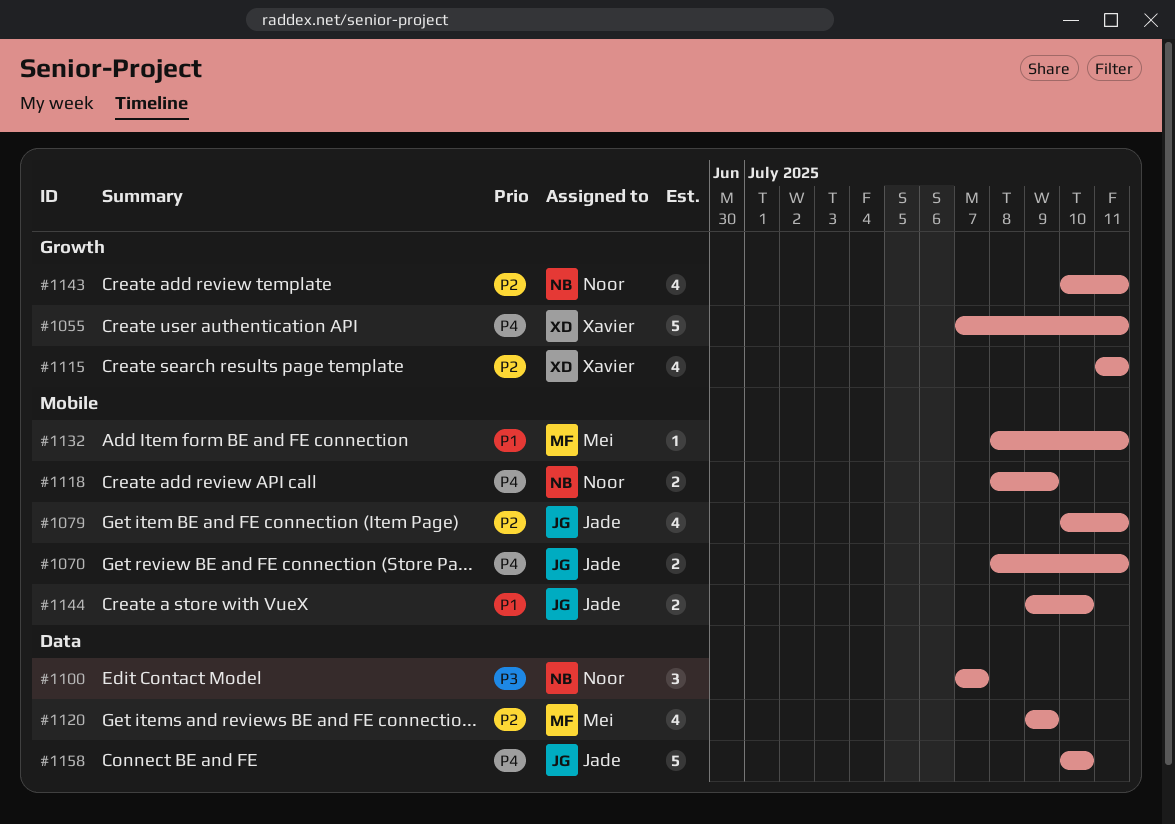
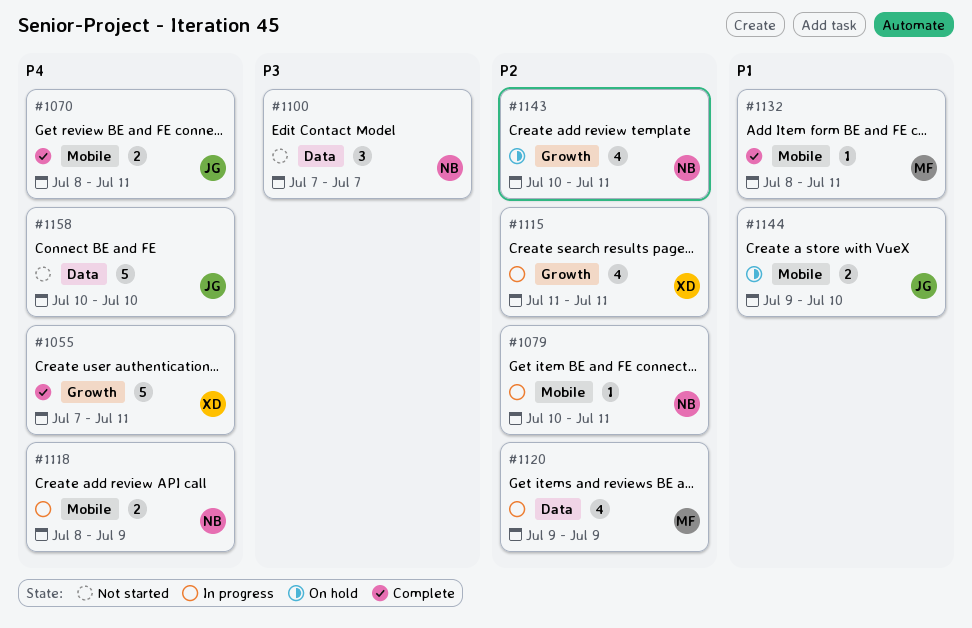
#1079, owner: Jade -> Noor
#1079, estimate: 4 -> 1

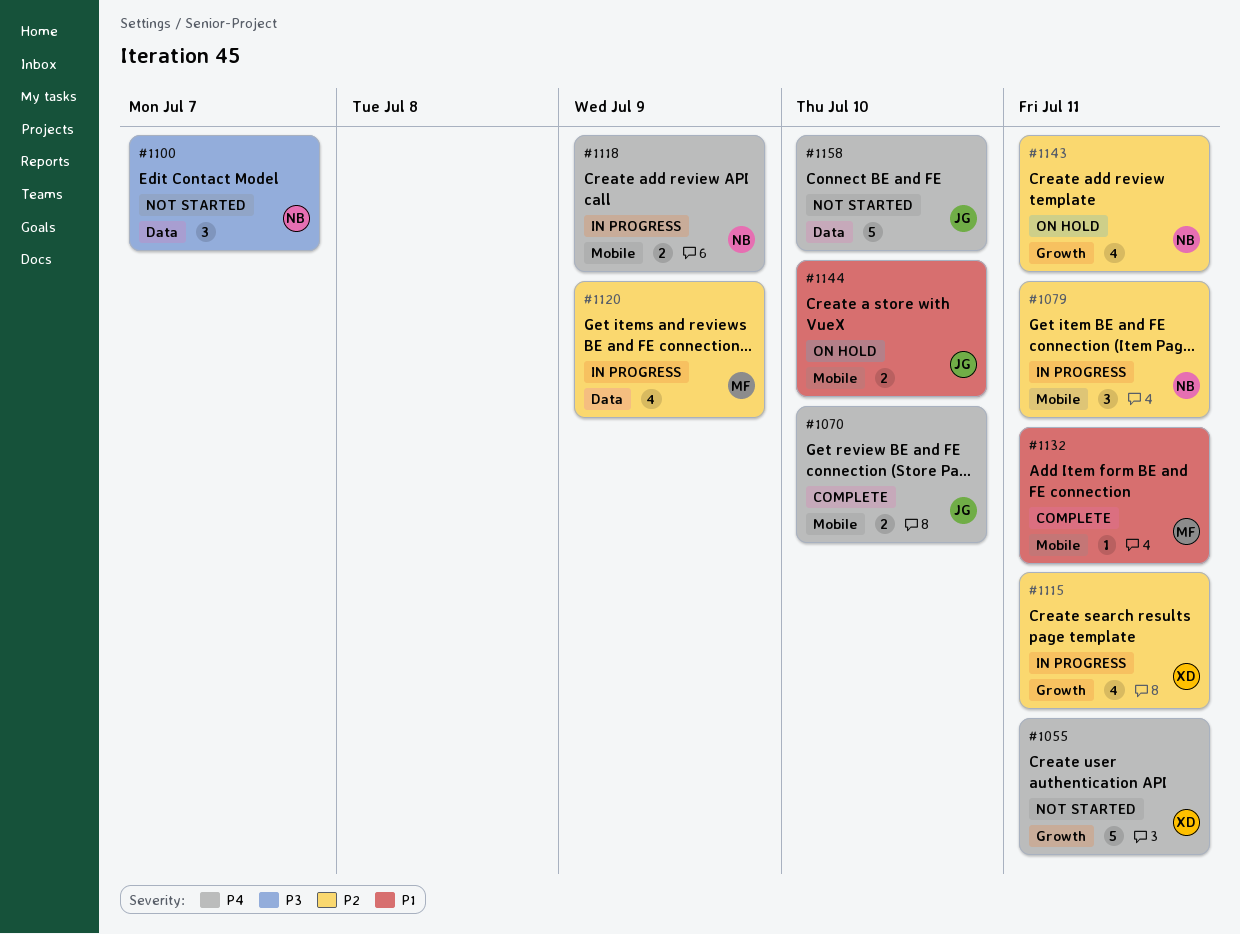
#1055, status: Complete -> Not started
#1070, due: Jul 11 -> Jul 10
#1079, estimate: 1 -> 3

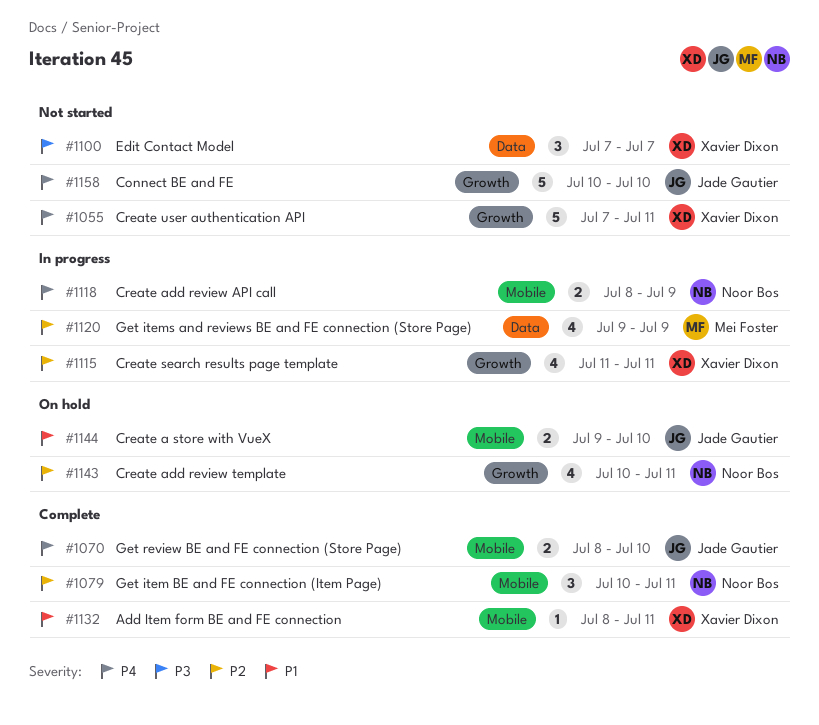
#1079, status: In progress -> Complete
#1100, owner: Noor Bos -> Xavier Dixon
#1132, owner: Mei Foster -> Xavier Dixon
#1158, label: Data -> Growth

